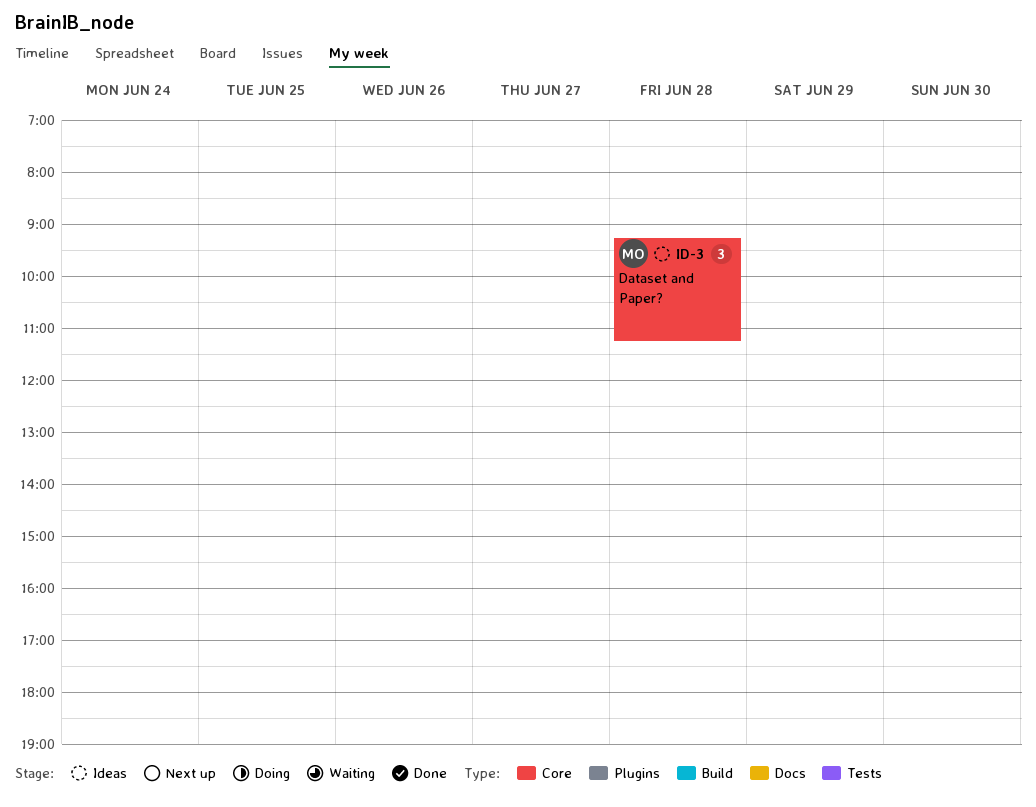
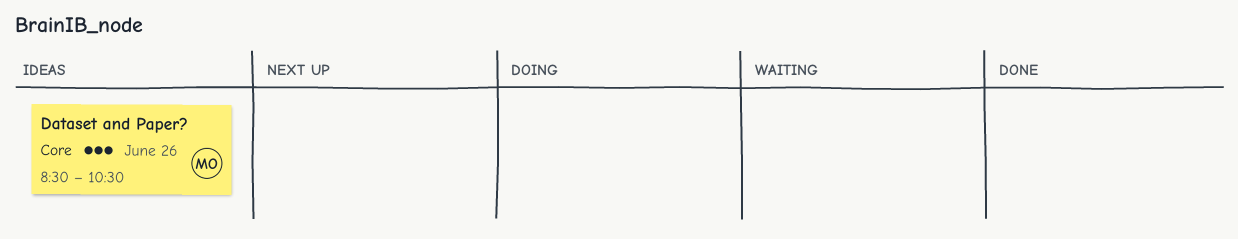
Dataset and Paper?, day: Jun 28 -> Jun 26
Dataset and Paper?, begins: 09:15 -> 08:30
Dataset and Paper?, ends: 11:15 -> 10:30

